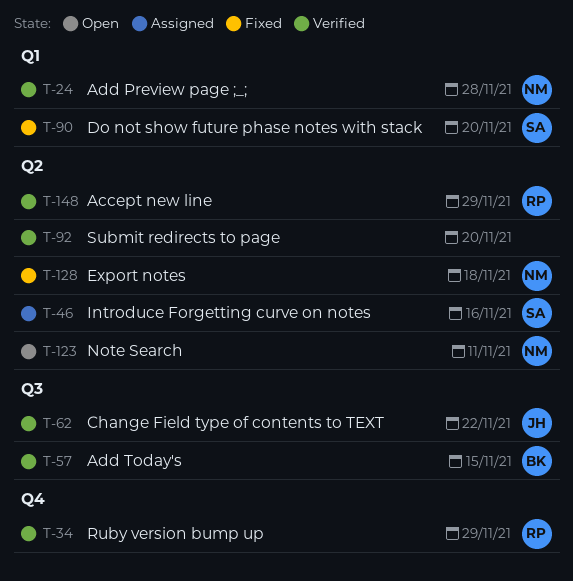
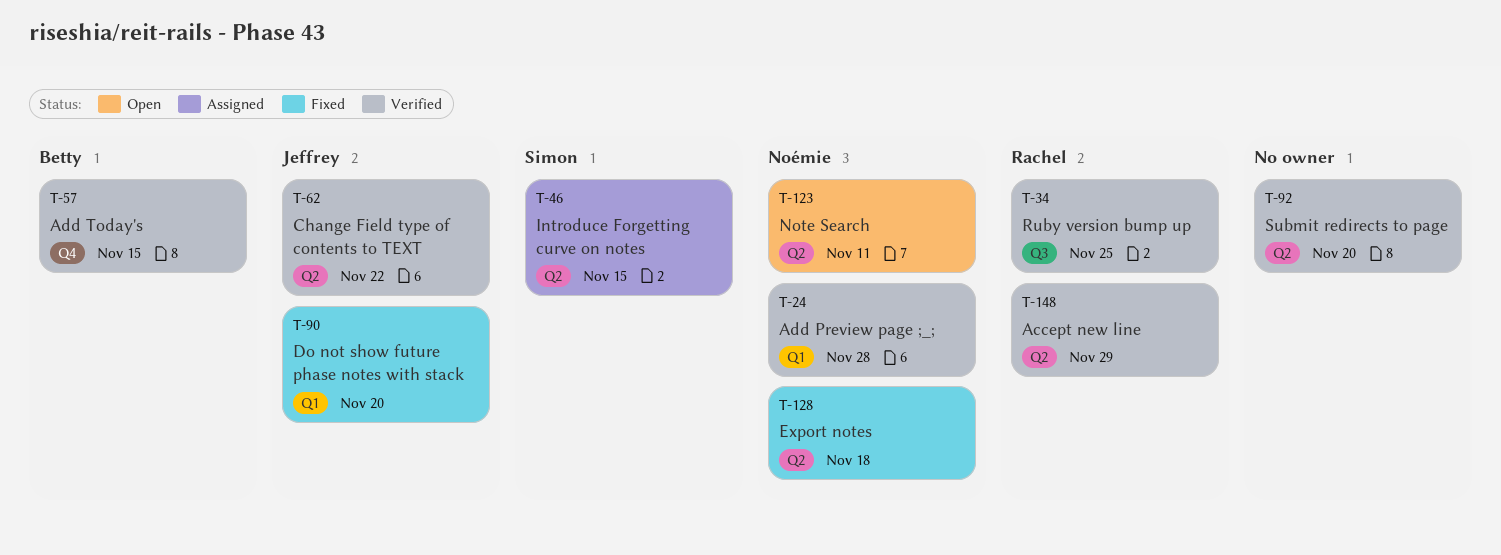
T-34, label: Q4 -> Q3
T-34, due: Nov 29 -> Nov 25
T-46, due: Nov 16 -> Nov 15
T-57, label: Q3 -> Q4
T-62, label: Q3 -> Q2
T-90, owner: Simon -> Jeffrey

